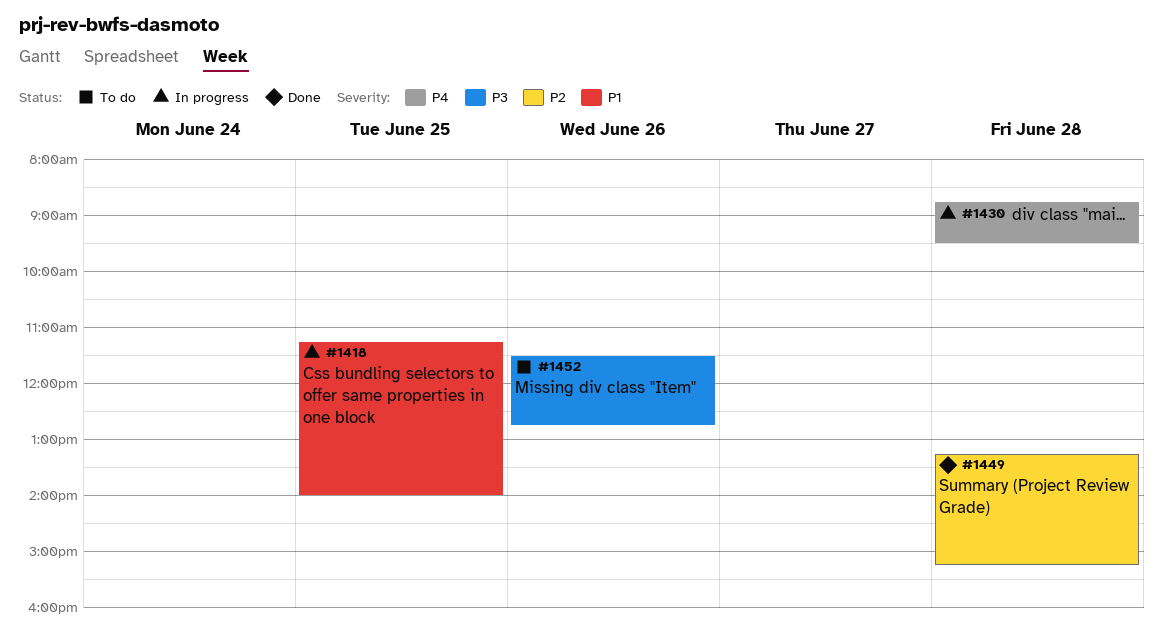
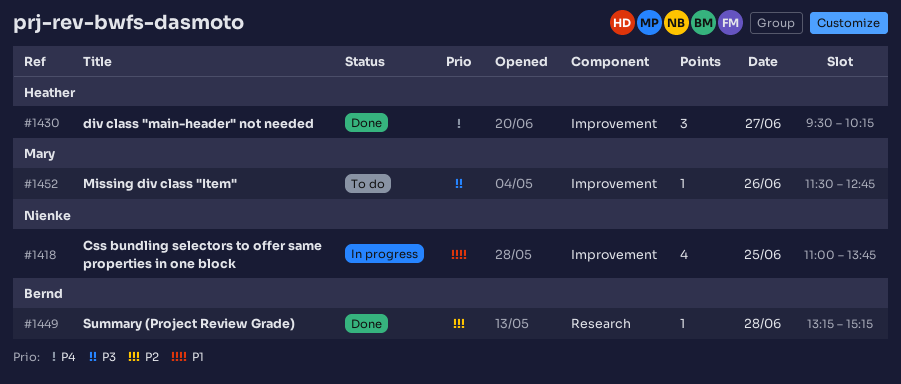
#1418, begins: 11:15 -> 11:00
#1418, ends: 14:00 -> 13:45
#1430, status: In progress -> Done
#1430, day: Jun 28 -> Jun 27
#1430, begins: 08:45 -> 09:30
#1430, ends: 09:30 -> 10:15

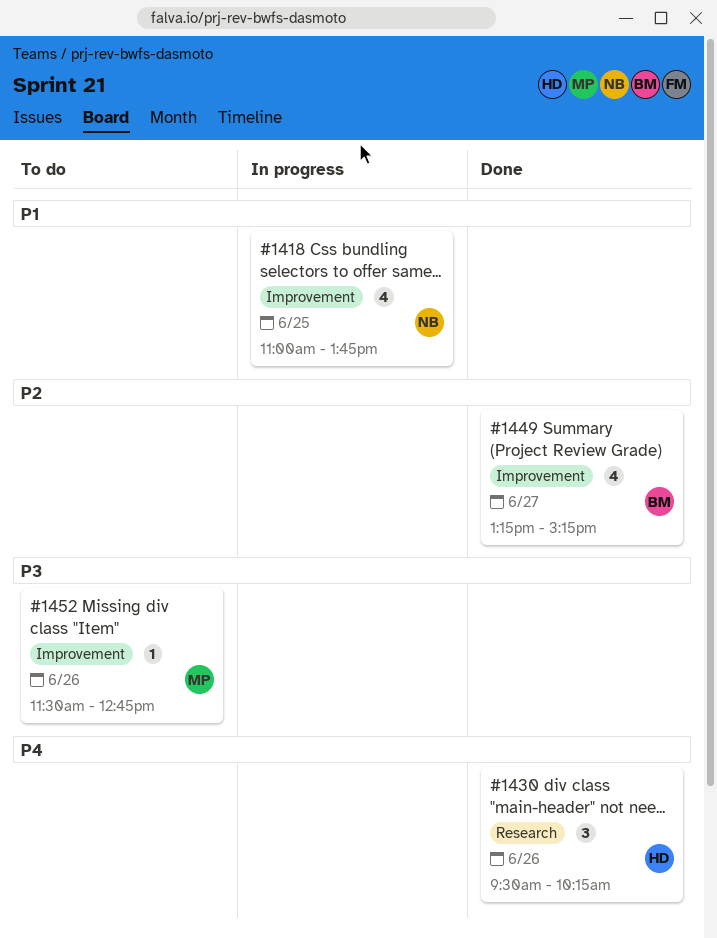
#1430, label: Improvement -> Research
#1430, day: Jun 27 -> Jun 26
#1449, label: Research -> Improvement
#1449, estimate: 1 -> 4
#1449, day: Jun 28 -> Jun 27

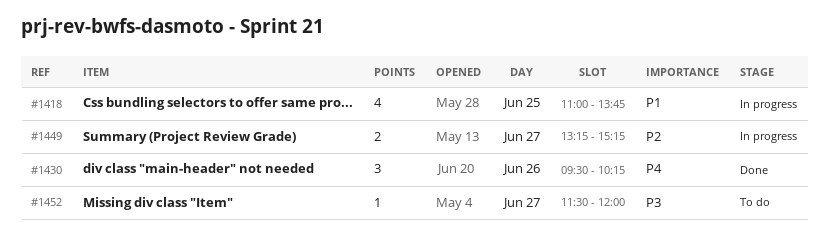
#1449, status: Done -> In progress
#1449, estimate: 4 -> 2
#1452, day: Jun 26 -> Jun 27
#1452, ends: 12:45 -> 12:00

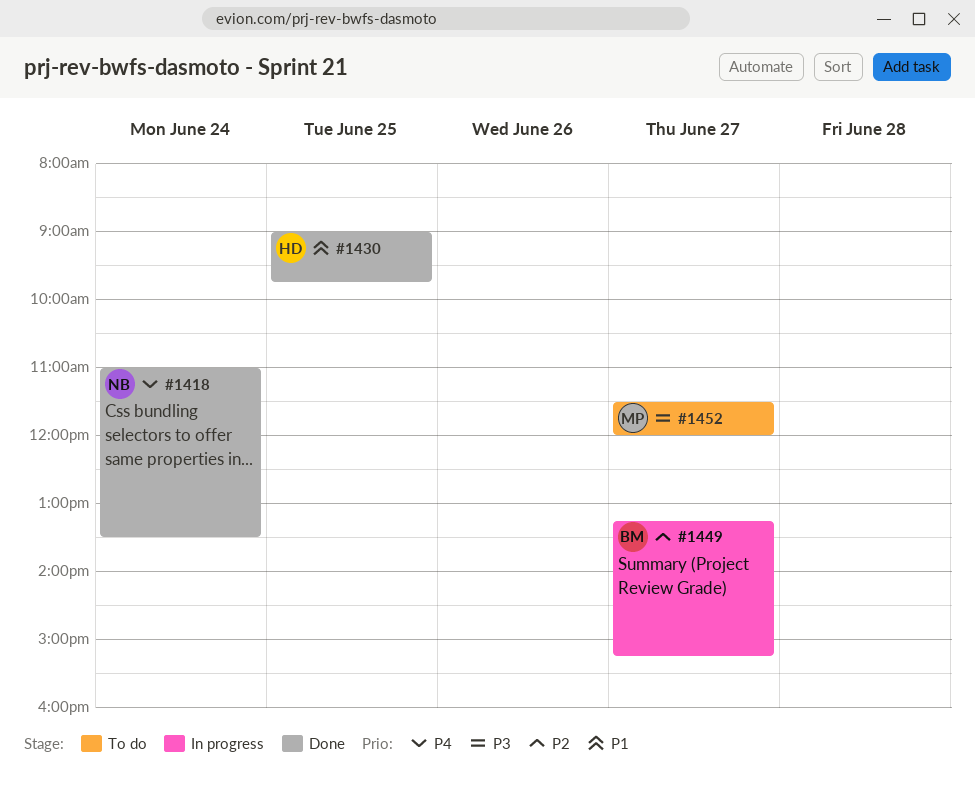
#1418, status: In progress -> Done
#1418, priority: P1 -> P4
#1418, day: Jun 25 -> Jun 24
#1418, ends: 13:45 -> 13:30
#1430, priority: P4 -> P1
#1430, day: Jun 26 -> Jun 25
#1430, begins: 09:30 -> 09:00
#1430, ends: 10:15 -> 09:45

